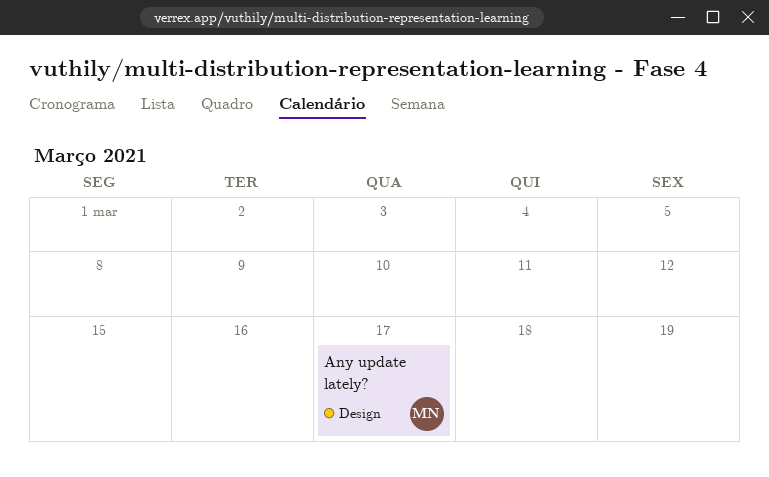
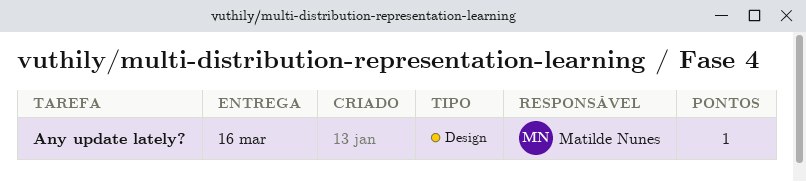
Any update lately?, due: Mar 17 -> Mar 16

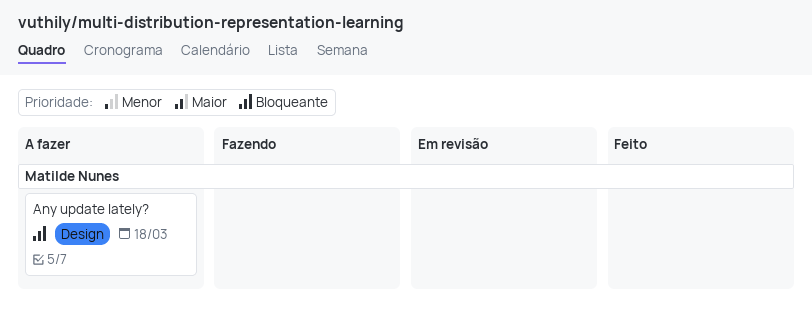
Any update lately?, due: Mar 16 -> Mar 18

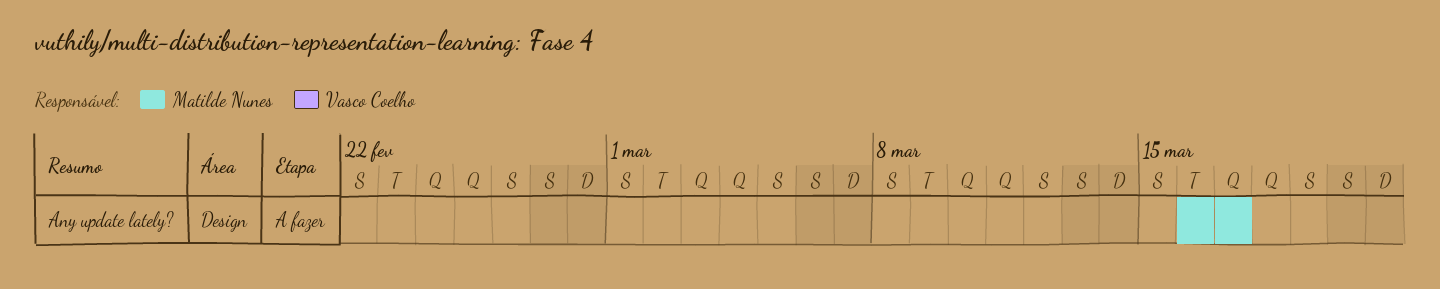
Any update lately?, due: Mar 18 -> Mar 17

